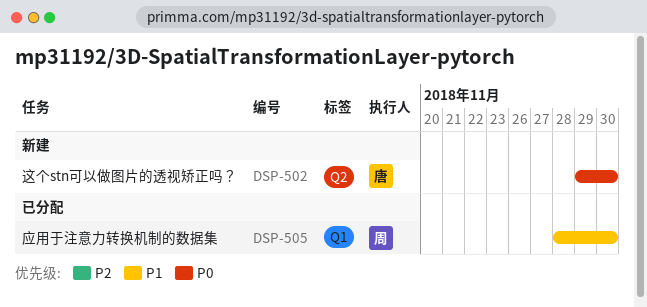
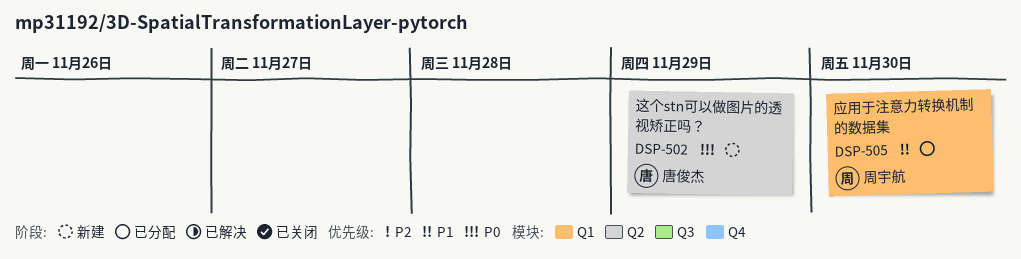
DSP-502, due: Nov 30 -> Nov 29

